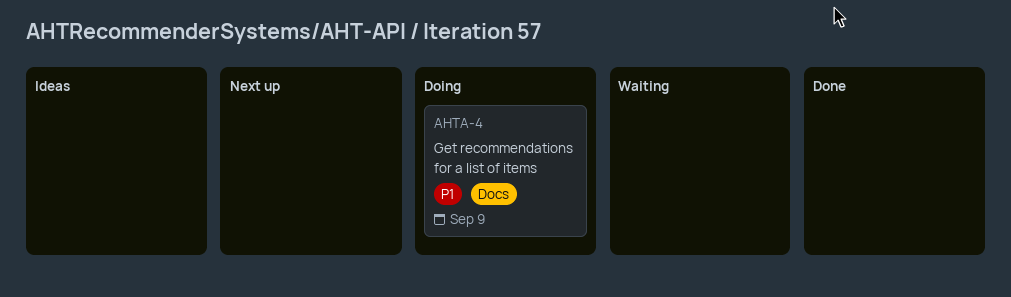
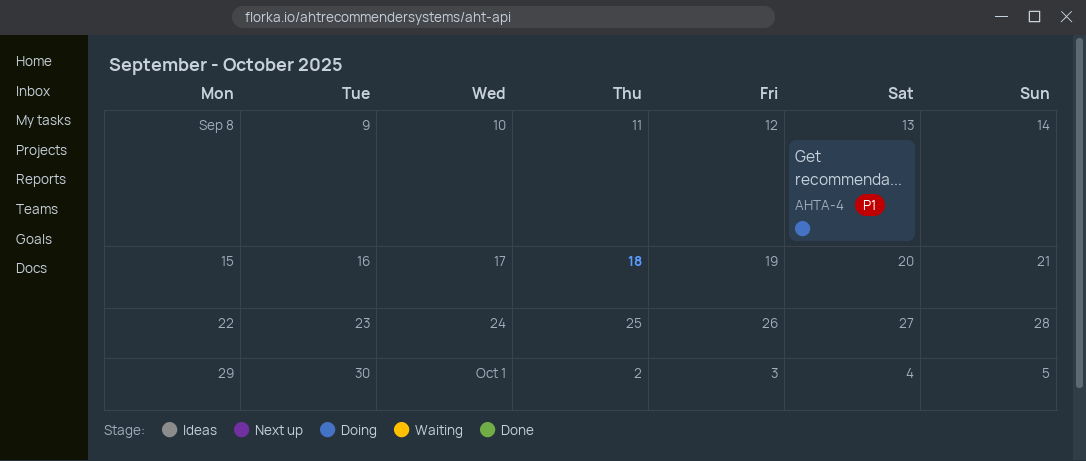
AHTA-4, due: Sep 9 -> Sep 13

